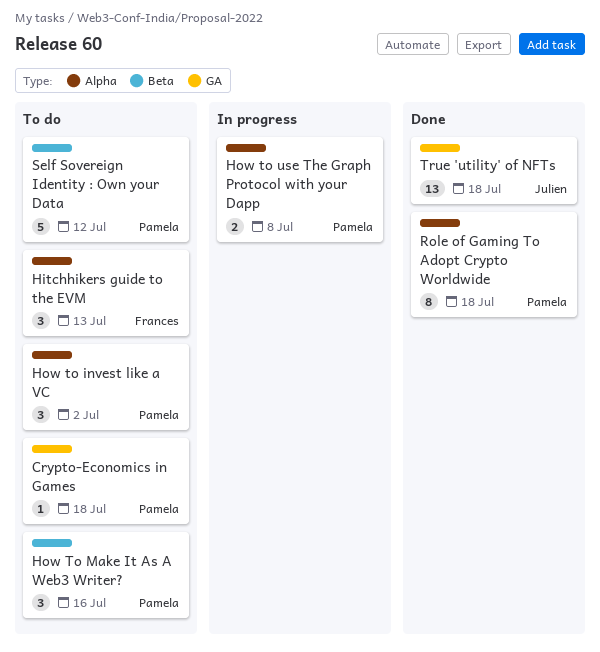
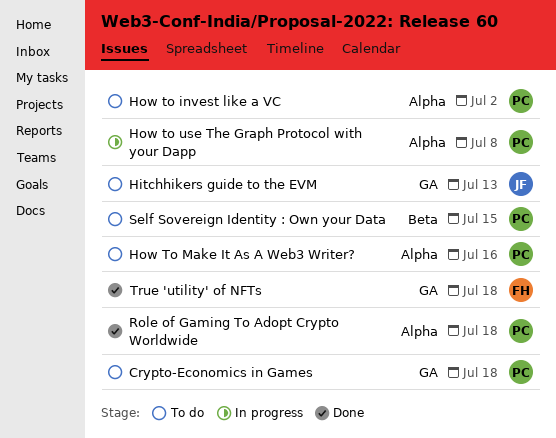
Hitchhikers guide to the EVM, owner: Frances -> Julien
Hitchhikers guide to the EVM, label: Alpha -> GA
How To Make It As A Web3 Writer?, label: Beta -> Alpha
Self Sovereign Identity : Own your Data, due: Jul 12 -> Jul 15
True 'utility' of NFTs, owner: Julien -> Frances

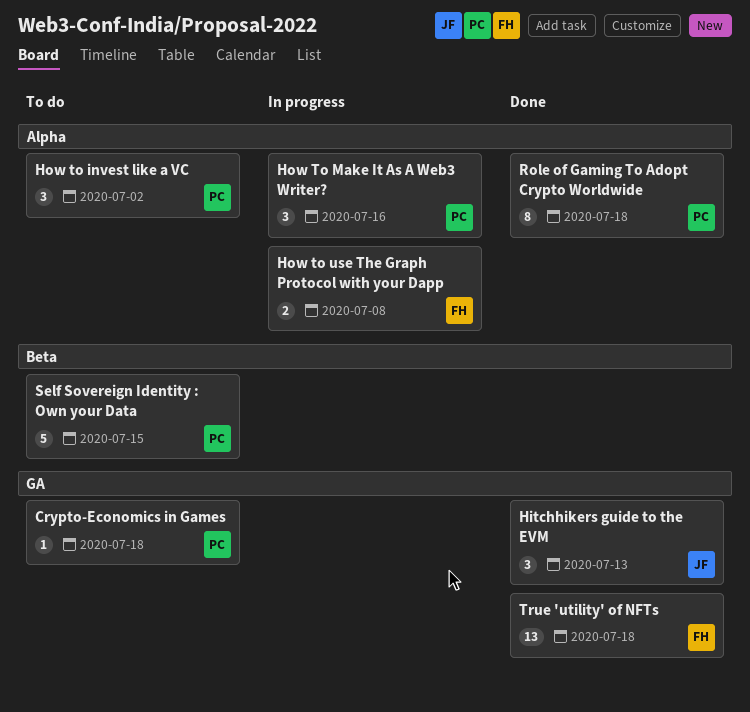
Hitchhikers guide to the EVM, status: To do -> Done
How To Make It As A Web3 Writer?, status: To do -> In progress
How to use The Graph Protocol with your Dapp, owner: PC -> FH

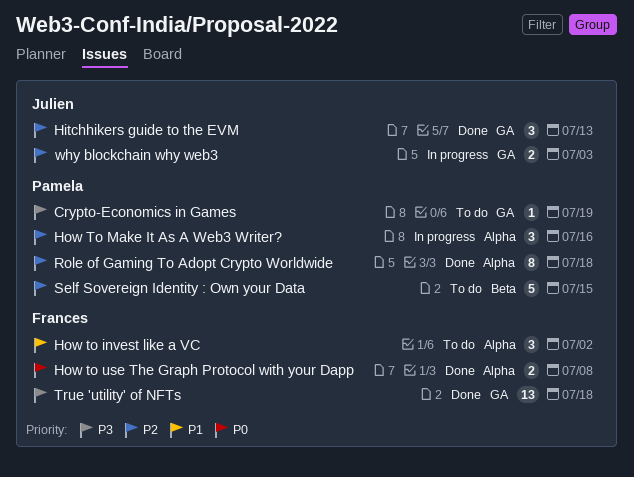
Crypto-Economics in Games, due: Jul 18 -> Jul 19
How to invest like a VC, owner: Pamela -> Frances
How to use The Graph Protocol with your Dapp, status: In progress -> Done
why blockchain why web3: none -> present

